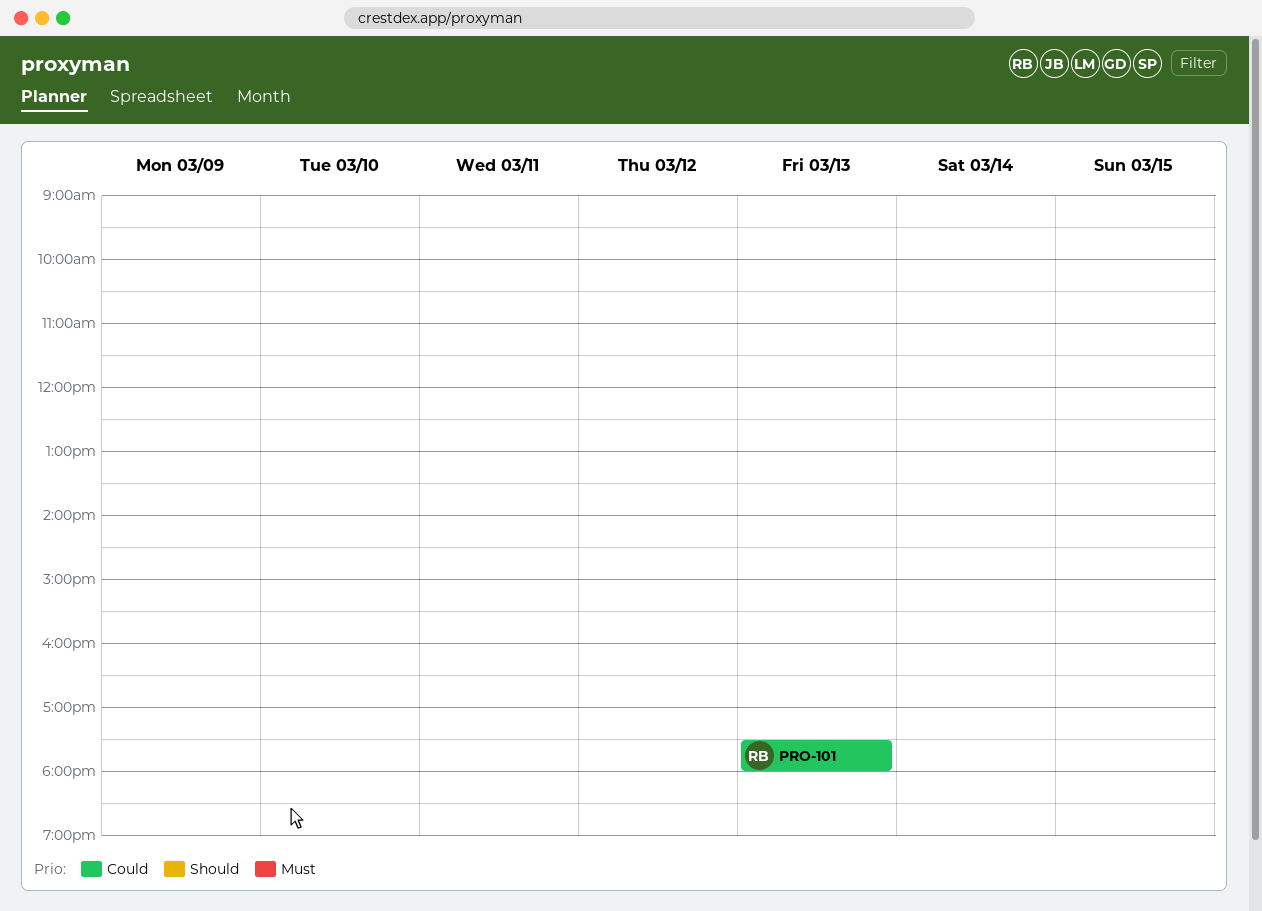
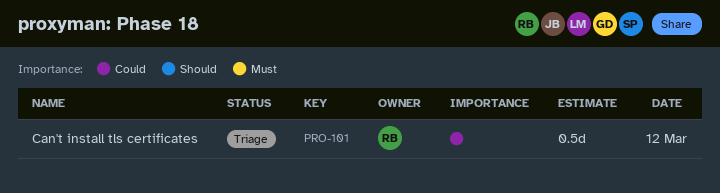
PRO-101, day: Mar 13 -> Mar 12

